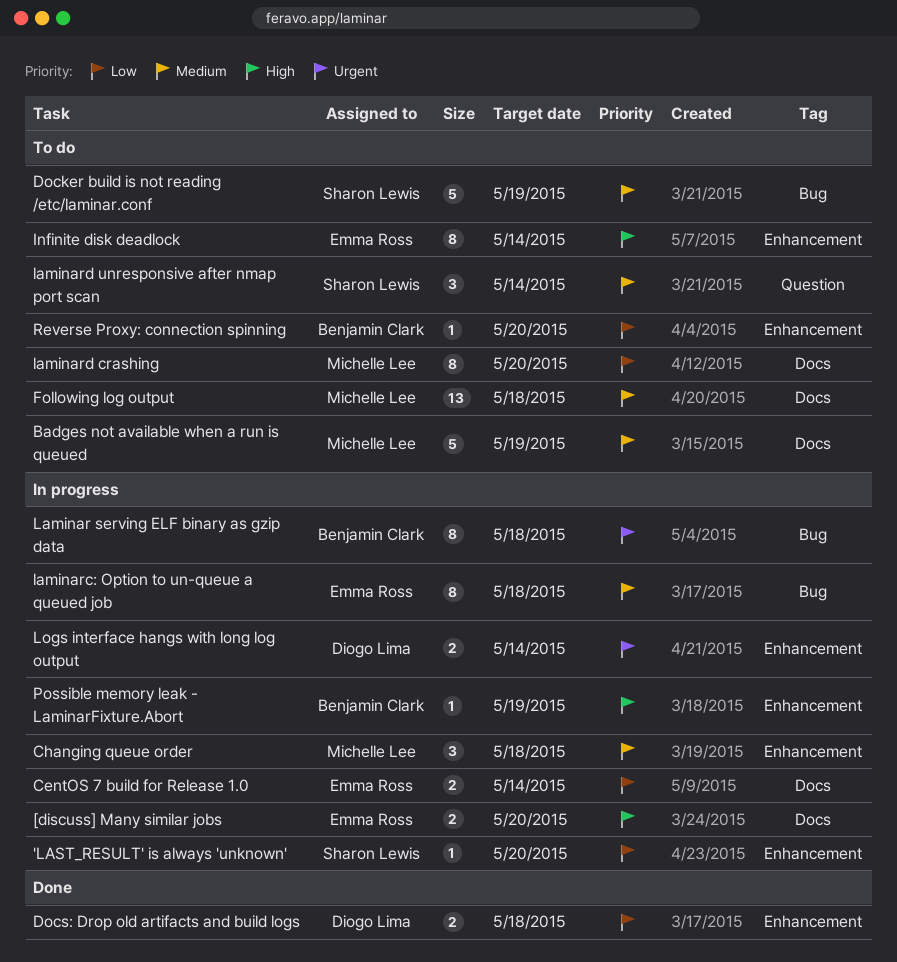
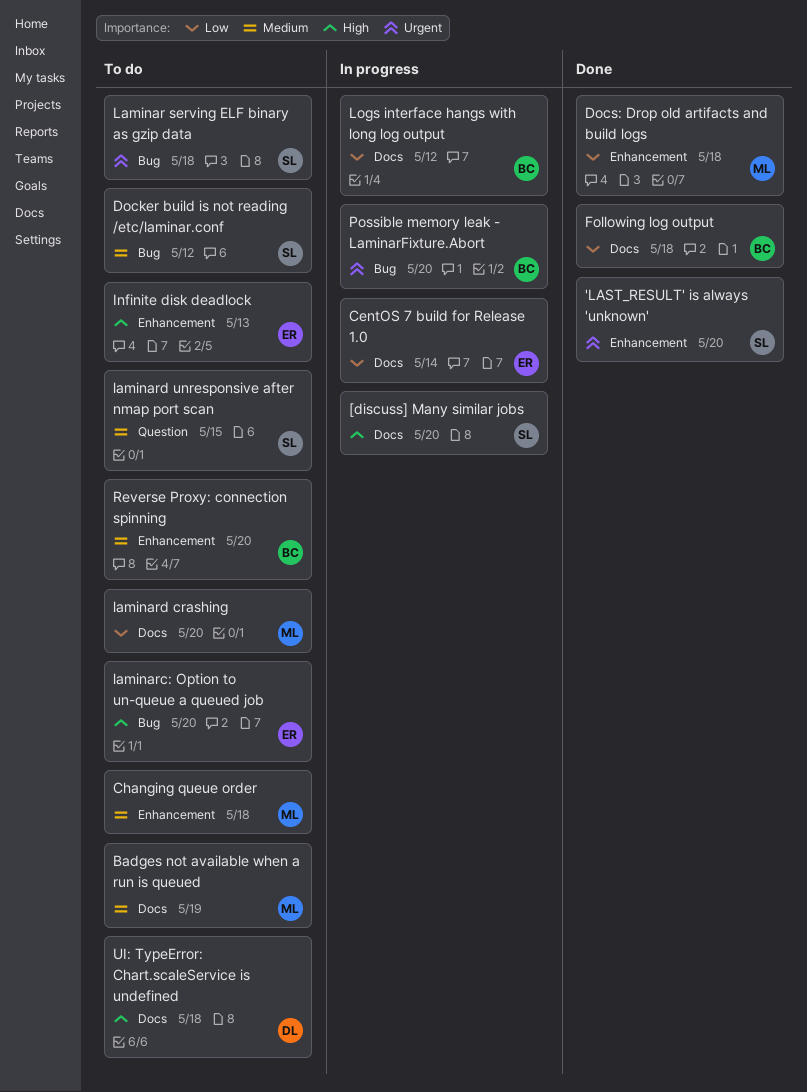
'LAST_RESULT' is always 'unknown', status: In progress -> Done
'LAST_RESULT' is always 'unknown', priority: Low -> Urgent
[discuss] Many similar jobs, owner: Emma Ross -> Sharon Lewis
Changing queue order, status: In progress -> To do
Docker build is not reading /etc/laminar.conf, due: May 19 -> May 12
Docs: Drop old artifacts and build logs, owner: Diogo Lima -> Michelle Lee
Following log output, status: To do -> Done
Following log output, owner: Michelle Lee -> Benjamin Clark
Following log output, priority: Medium -> Low
Infinite disk deadlock, due: May 14 -> May 13
Laminar serving ELF binary as gzip data, status: In progress -> To do
Laminar serving ELF binary as gzip data, owner: Benjamin Clark -> Sharon Lewis
laminarc: Option to un-queue a queued job, status: In progress -> To do
laminarc: Option to un-queue a queued job, priority: Medium -> High
laminarc: Option to un-queue a queued job, due: May 18 -> May 20
laminard unresponsive after nmap port scan, due: May 14 -> May 15
Logs interface hangs with long log output, owner: Diogo Lima -> Benjamin Clark
Logs interface hangs with long log output, priority: Urgent -> Low
Logs interface hangs with long log output, label: Enhancement -> Docs
Logs interface hangs with long log output, due: May 14 -> May 12
Possible memory leak - LaminarFixture.Abort, priority: High -> Urgent
Possible memory leak - LaminarFixture.Abort, label: Enhancement -> Bug
Possible memory leak - LaminarFixture.Abort, due: May 19 -> May 20
Reverse Proxy: connection spinning, priority: Low -> Medium
UI: TypeError: Chart.scaleService is undefined: none -> present

